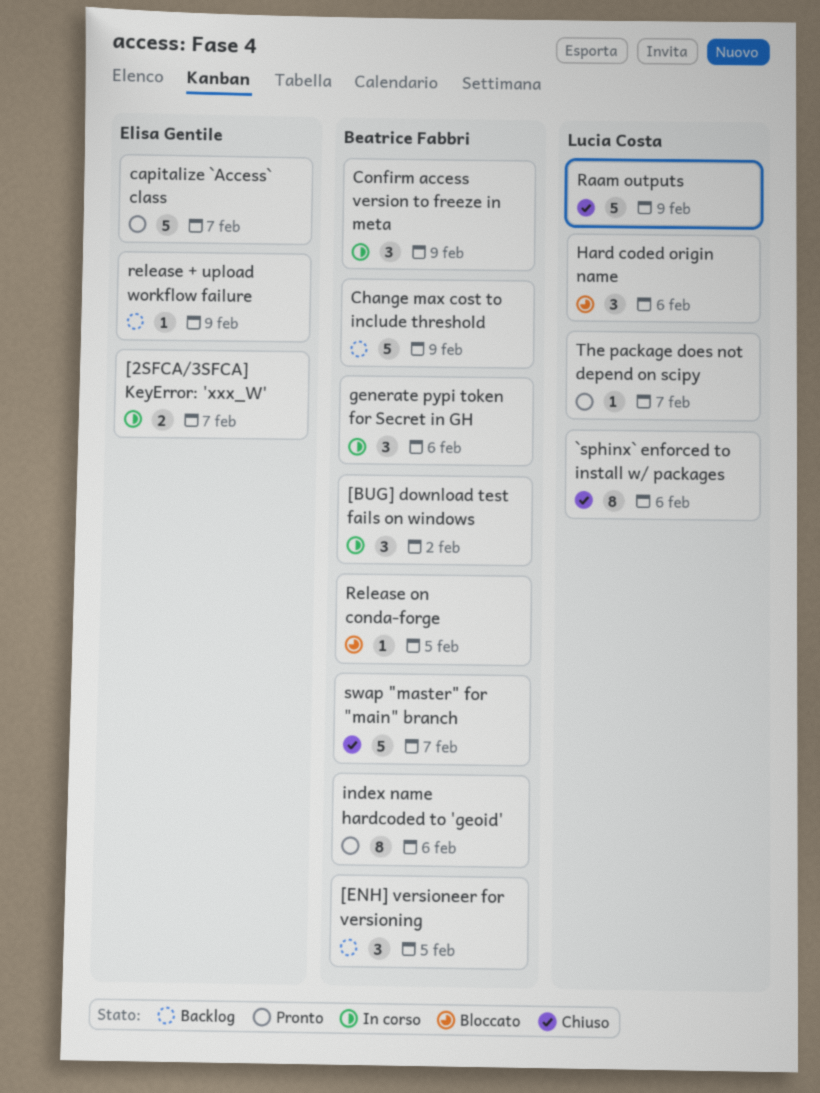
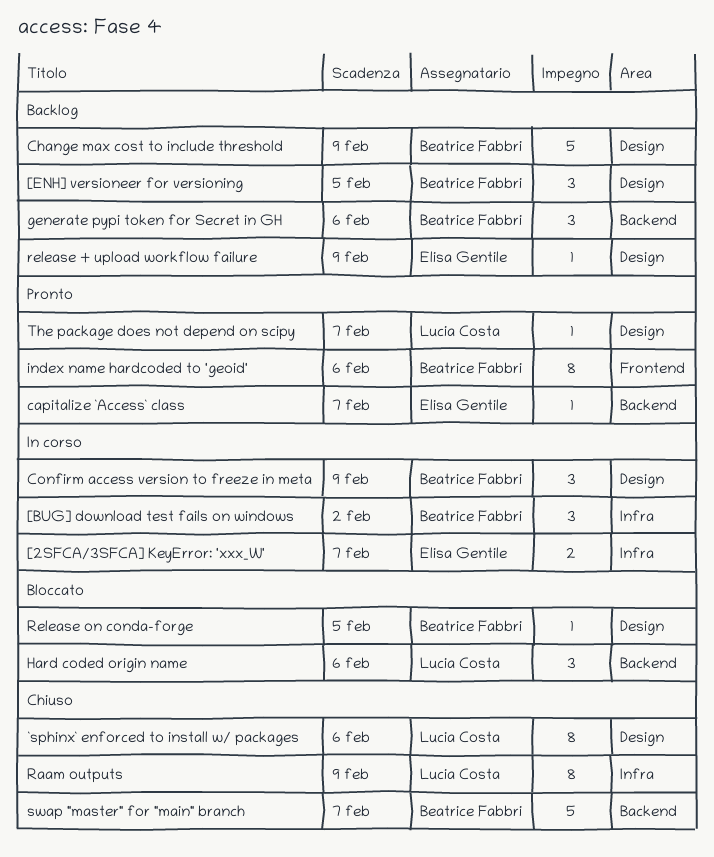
capitalize `Access` class, estimate: 5 -> 1
generate pypi token for Secret in GH, status: In corso -> Backlog
Raam outputs, estimate: 5 -> 8

